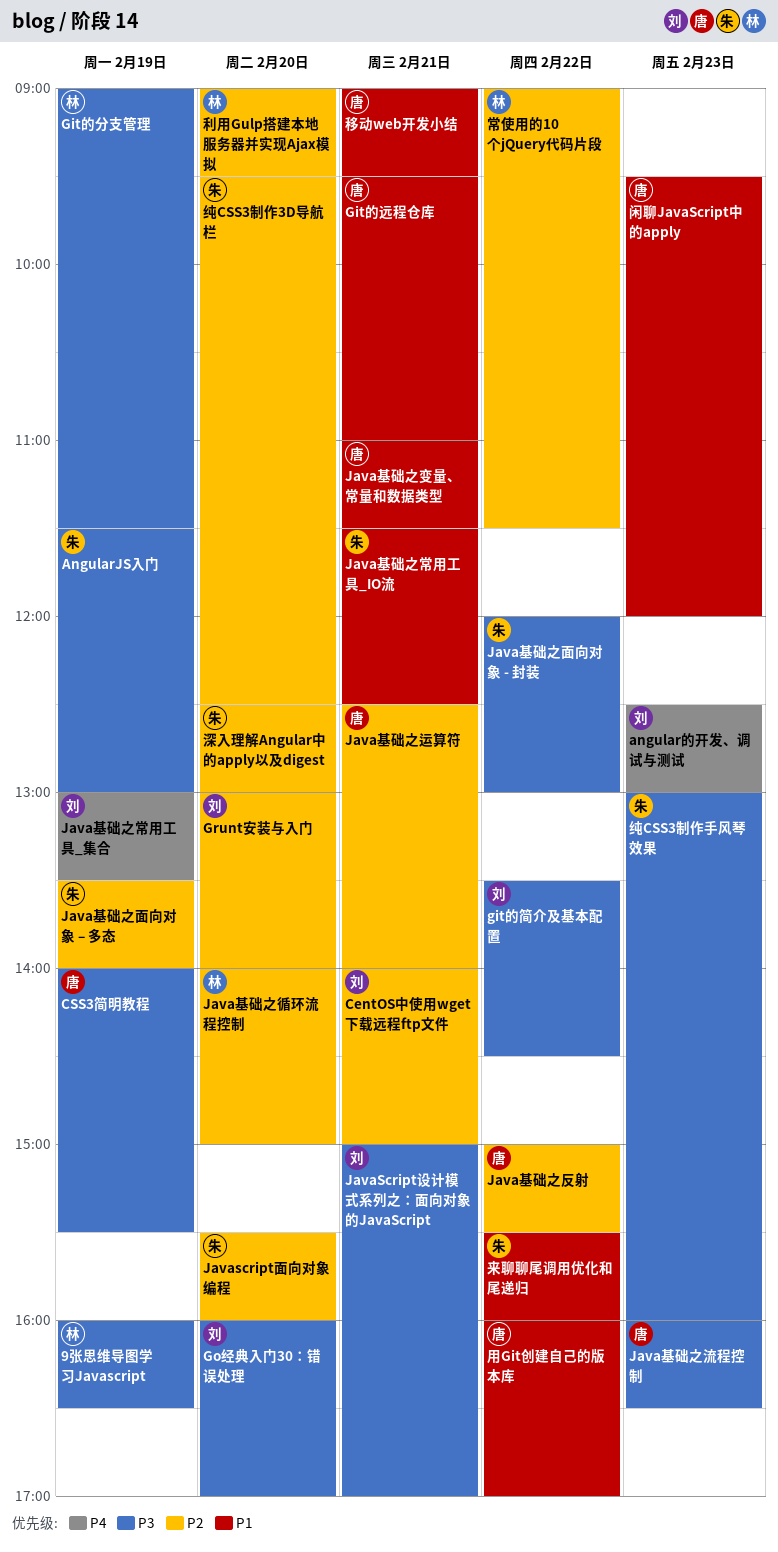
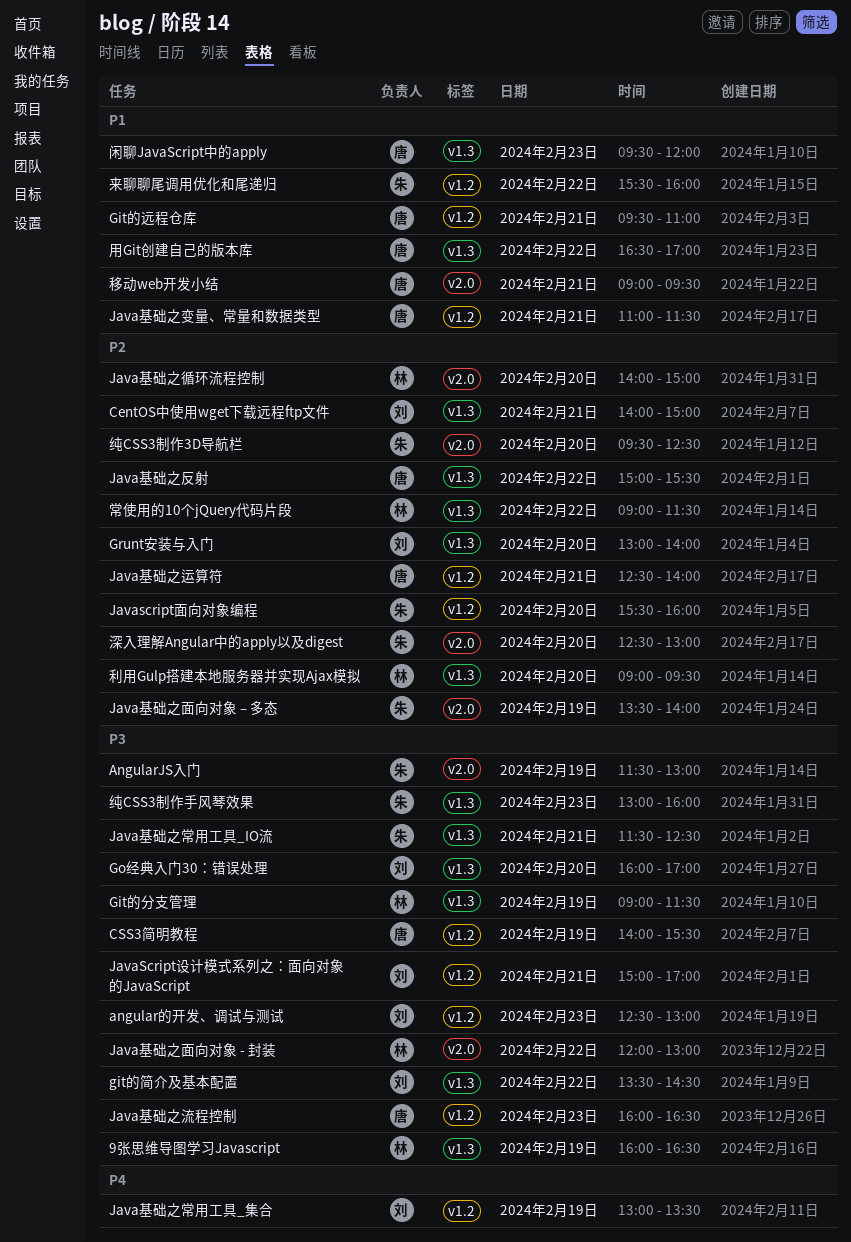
angular的开发、调试与测试, priority: P4 -> P3
Java基础之常用工具_IO流, priority: P1 -> P3
Java基础之面向对象 - 封装, owner: 朱 -> 林
用Git创建自己的版本库, begins: 16:00 -> 16:30

